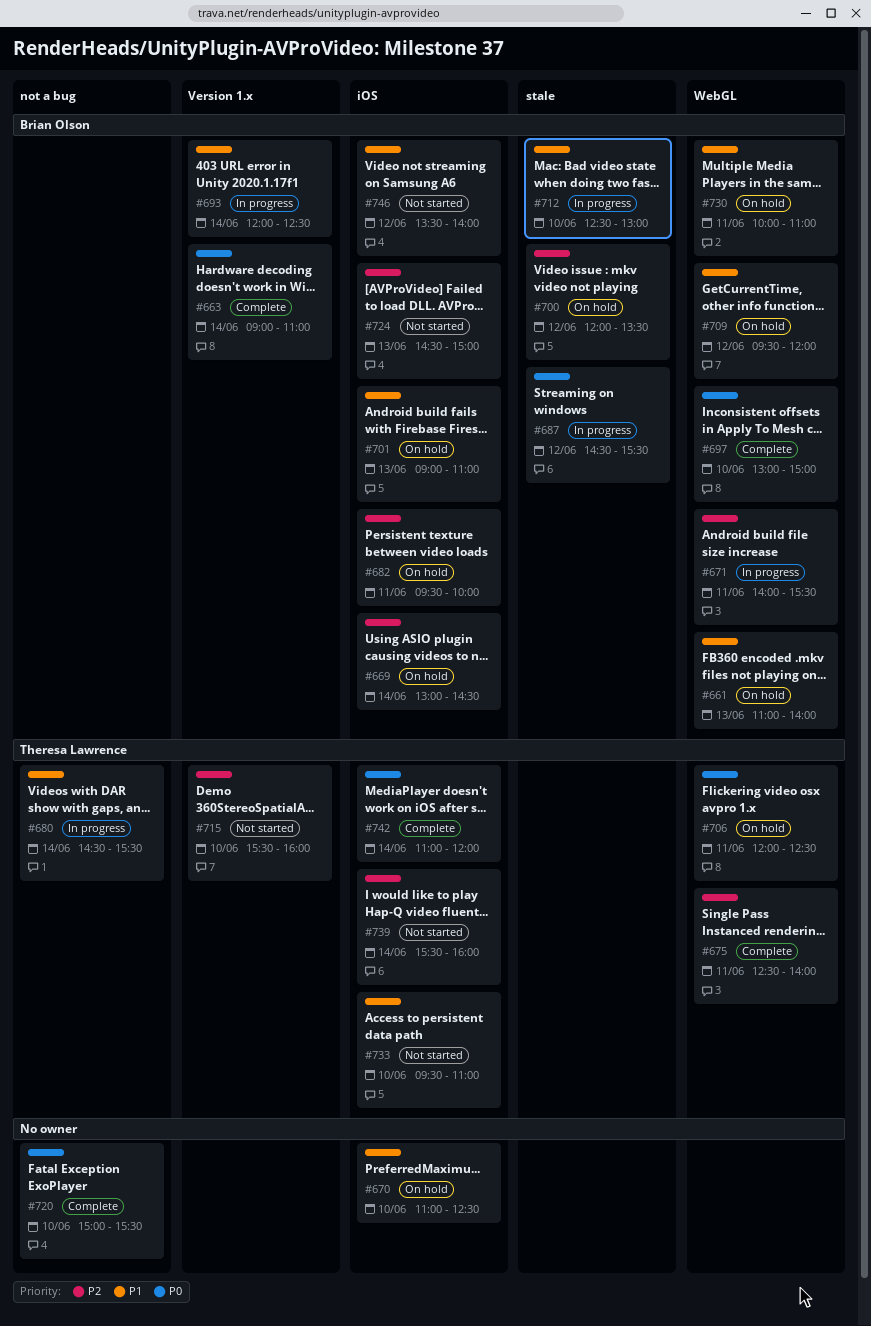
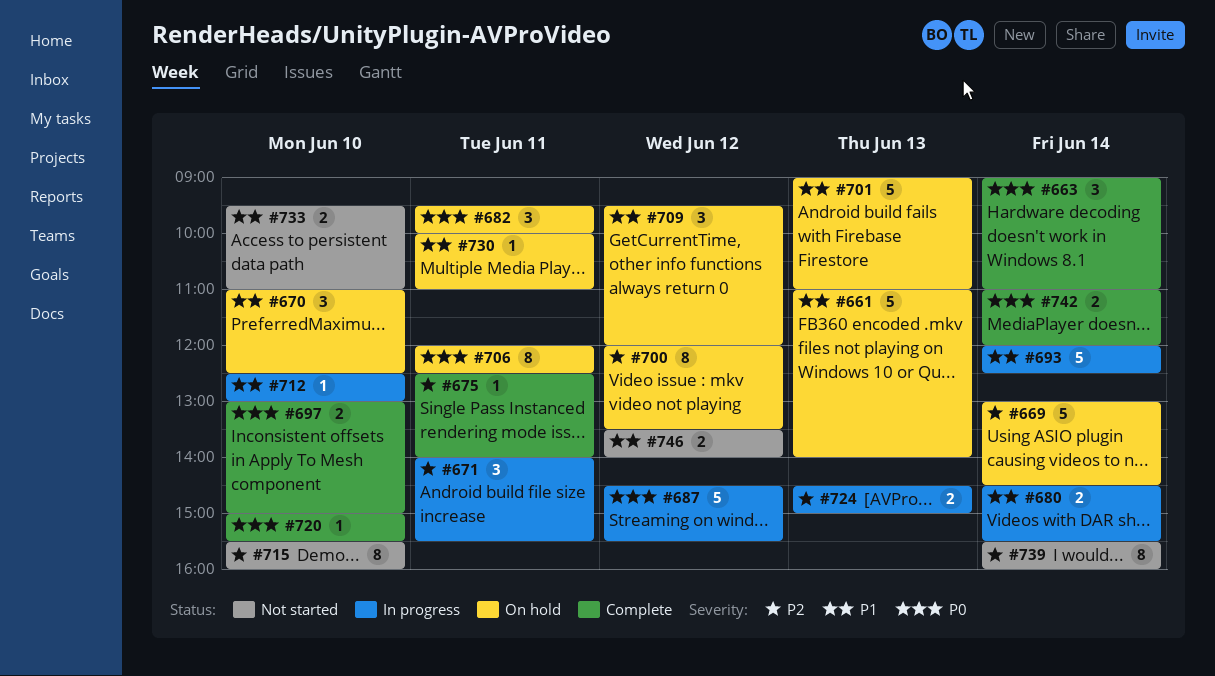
#682, priority: P2 -> P0
#724, status: Not started -> In progress

